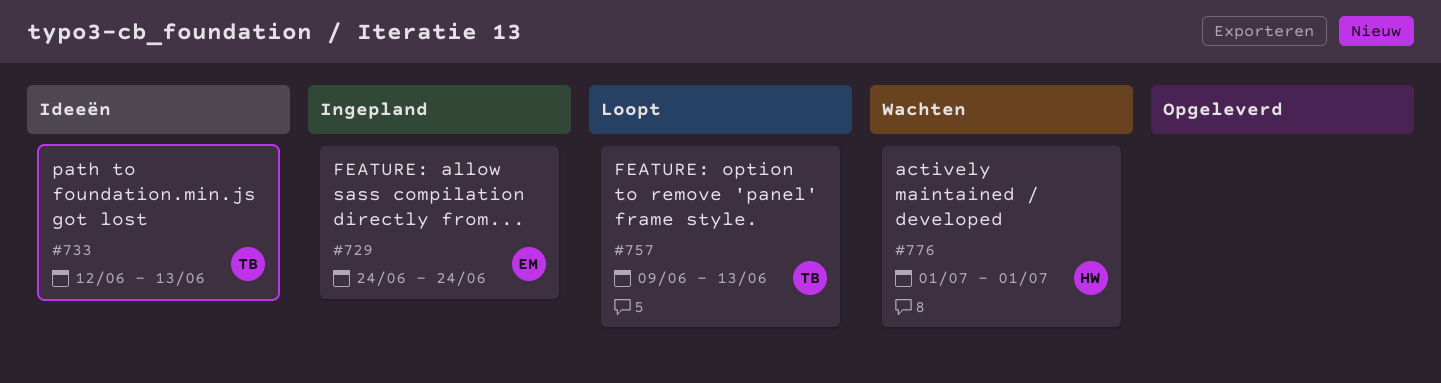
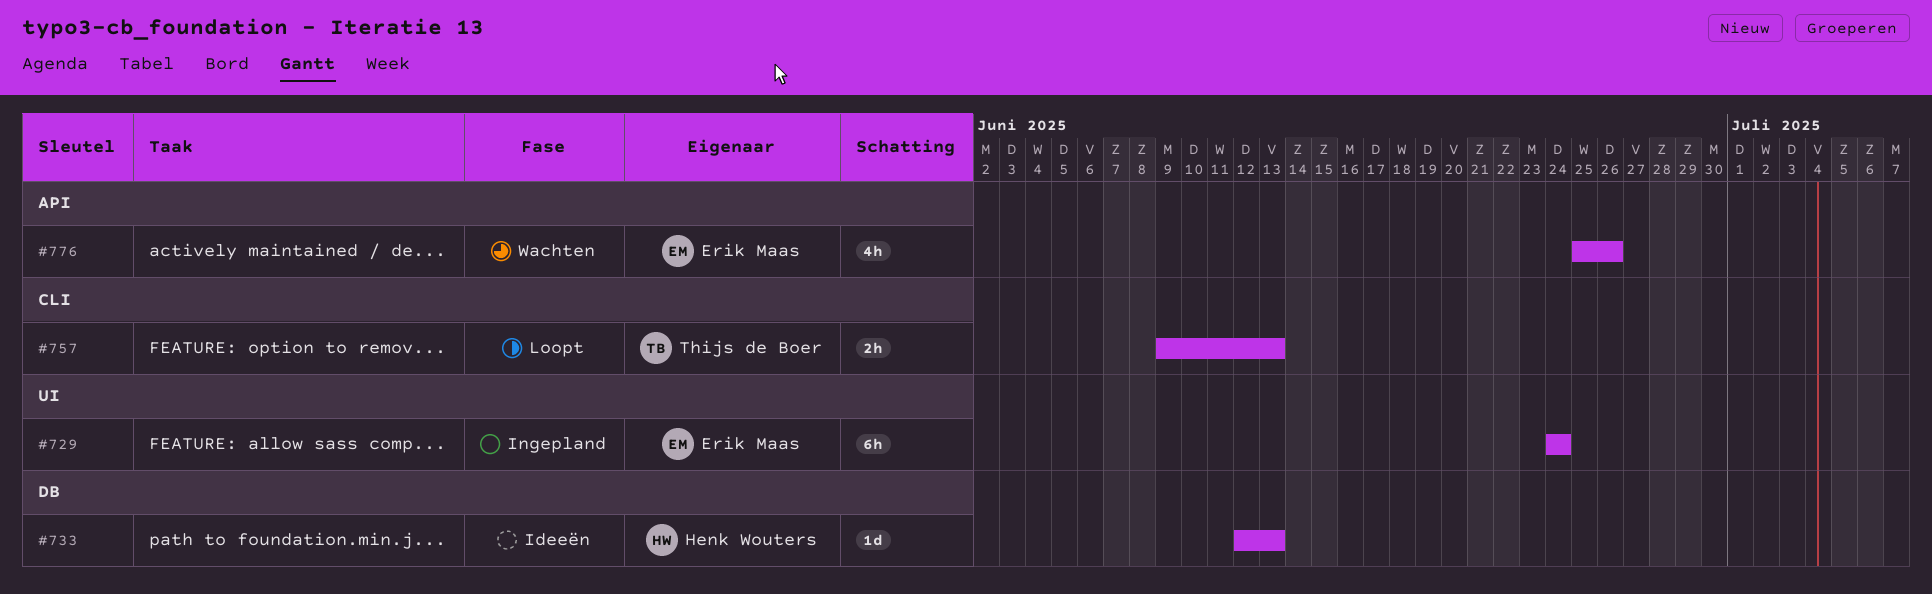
#733, owner: Thijs de Boer -> Henk Wouters
#776, owner: Henk Wouters -> Erik Maas
#776, start: Jul 1 -> Jun 25
#776, due: Jul 1 -> Jun 26

